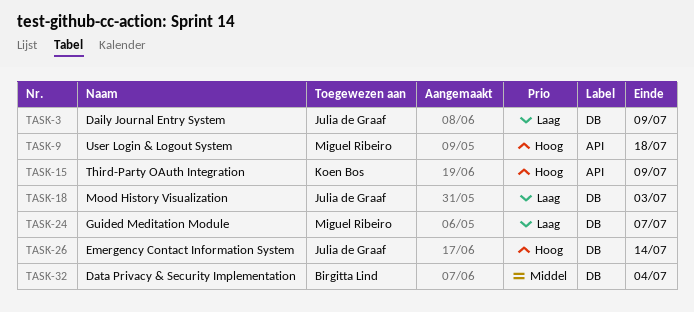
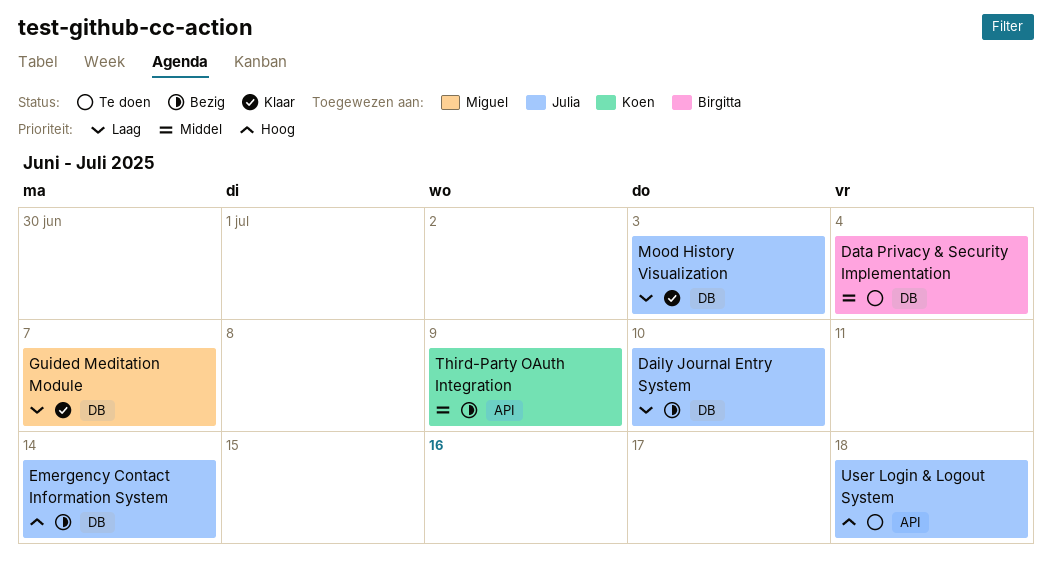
Daily Journal Entry System, due: Jul 9 -> Jul 10
Third-Party OAuth Integration, priority: Hoog -> Middel
User Login & Logout System, owner: Miguel Ribeiro -> Julia de Graaf

